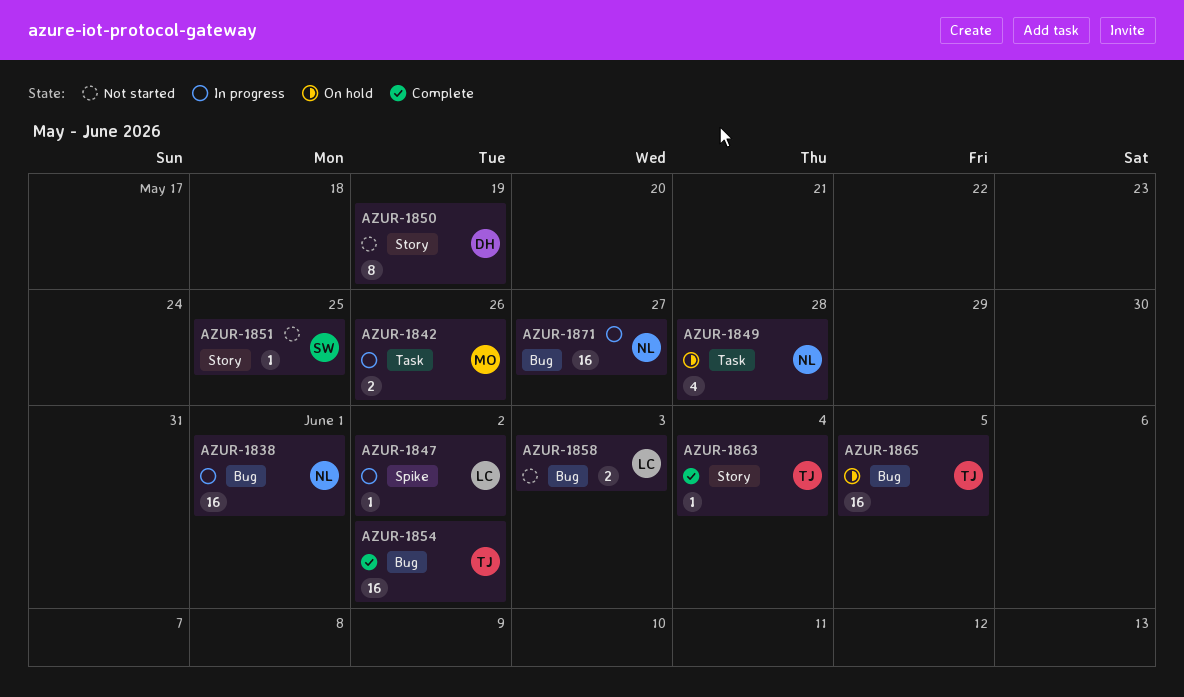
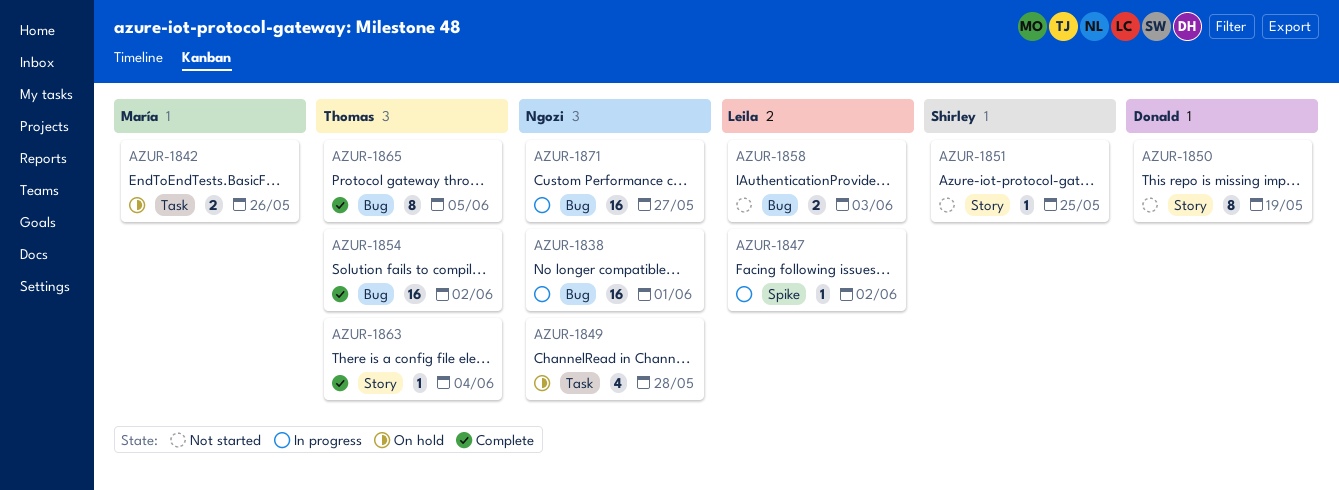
AZUR-1842, status: In progress -> On hold
AZUR-1865, status: On hold -> Complete
AZUR-1865, estimate: 16 -> 8

